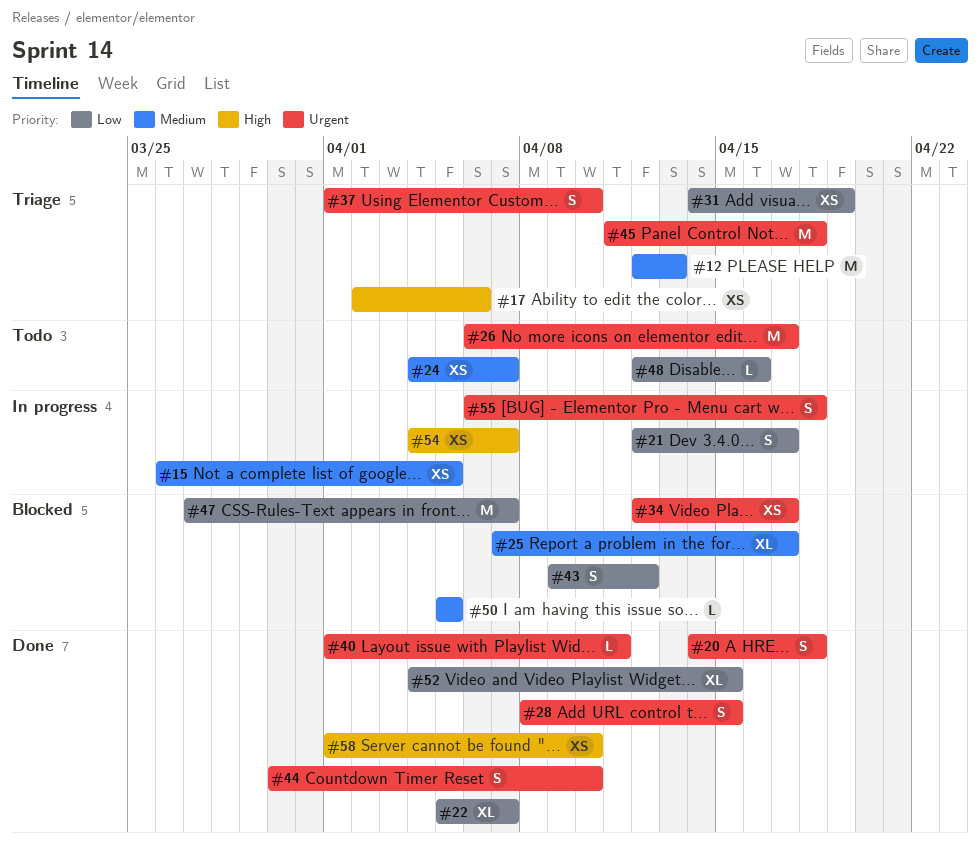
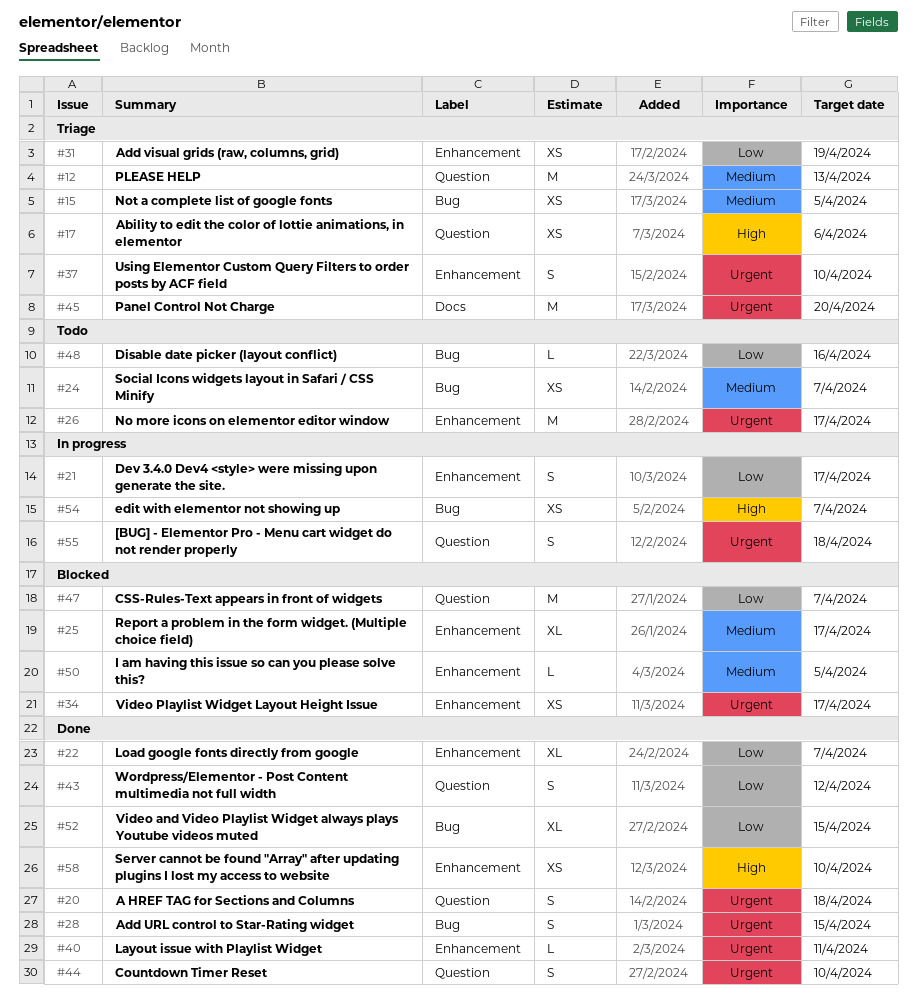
#15, status: In progress -> Triage
#43, status: Blocked -> Done
#45, due: Apr 18 -> Apr 20

